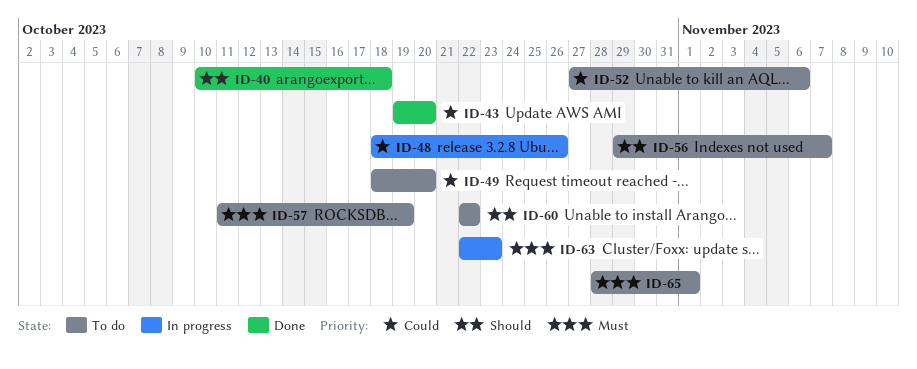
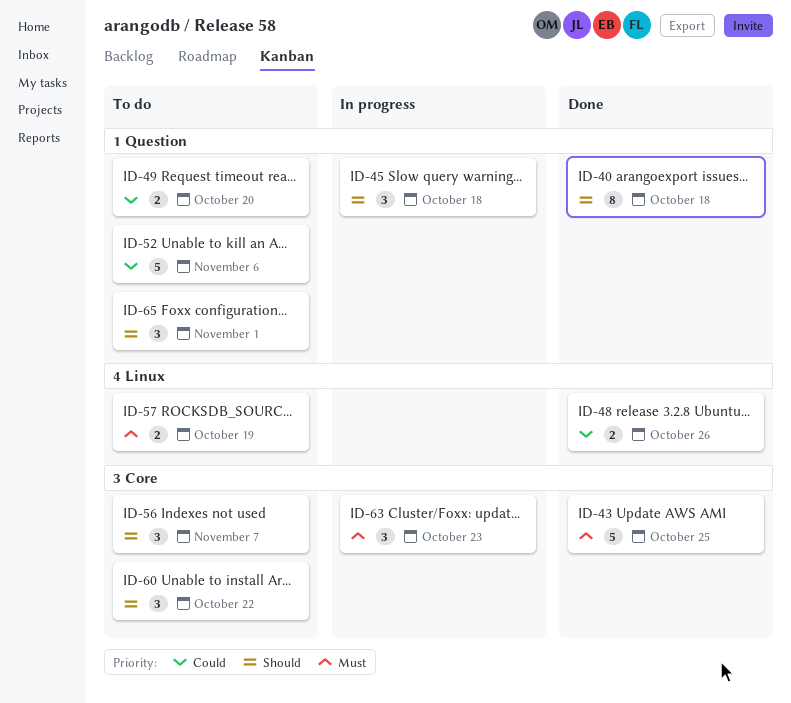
ID-43, priority: Could -> Must
ID-43, due: Oct 20 -> Oct 25
ID-45: none -> present
ID-48, status: In progress -> Done
ID-65, priority: Must -> Should

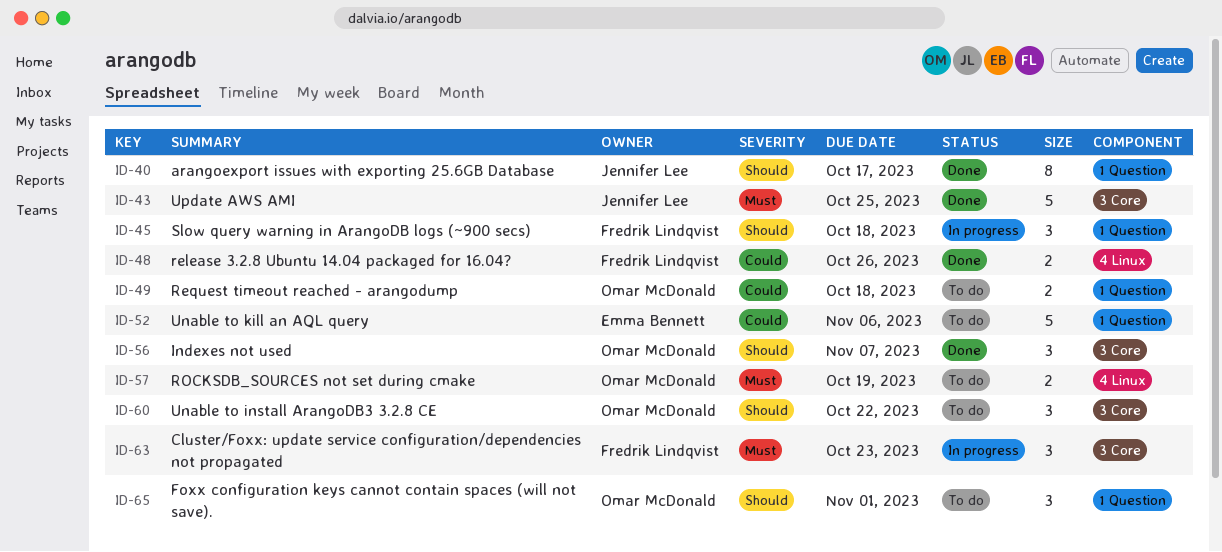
ID-40, due: Oct 18 -> Oct 17
ID-49, due: Oct 20 -> Oct 18
ID-56, status: To do -> Done

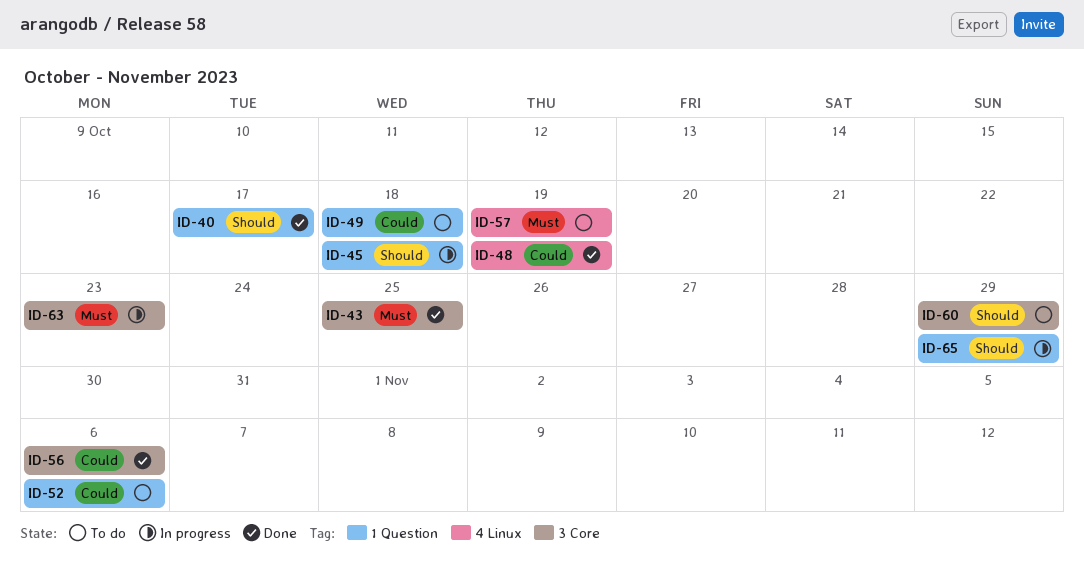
ID-48, due: Oct 26 -> Oct 19
ID-56, priority: Should -> Could
ID-56, due: Nov 7 -> Nov 6
ID-60, due: Oct 22 -> Oct 29
ID-65, status: To do -> In progress
ID-65, due: Nov 1 -> Oct 29

